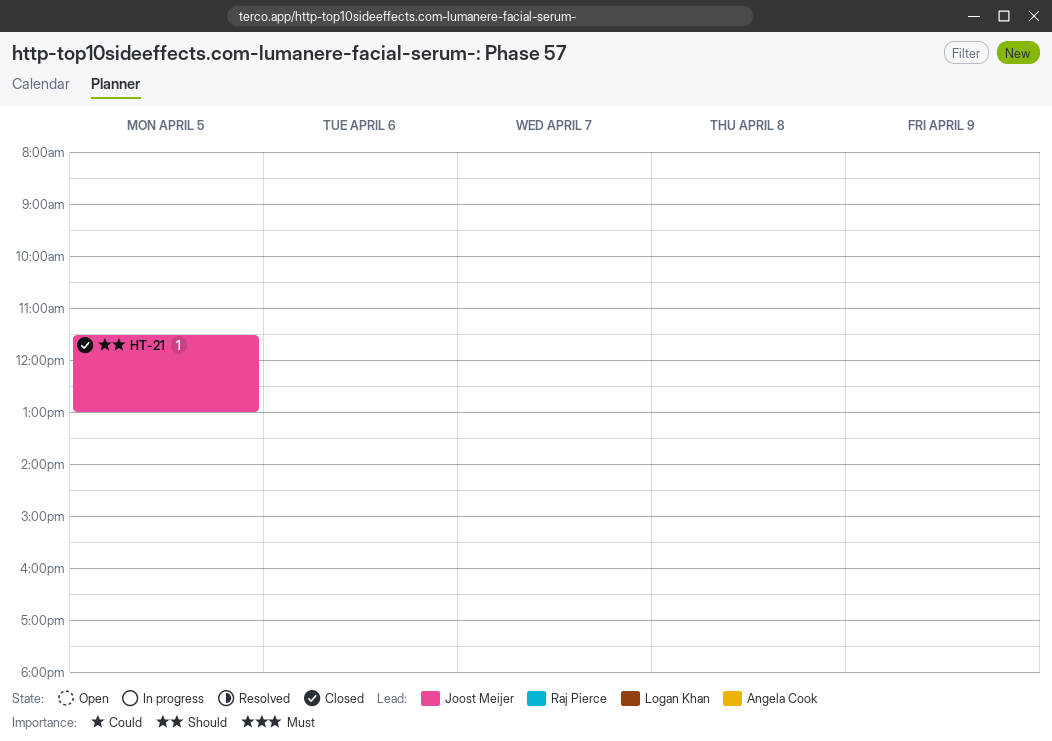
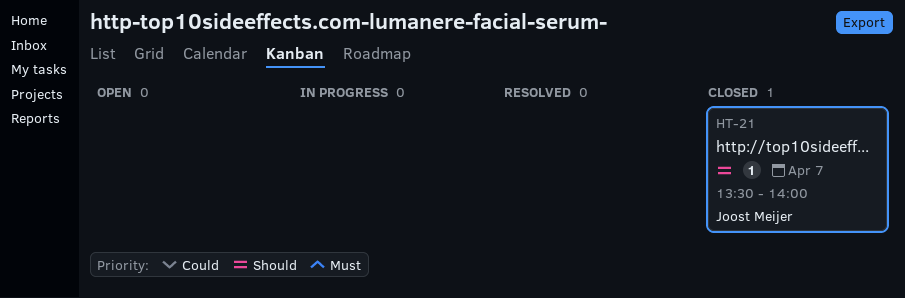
HT-21, day: Apr 5 -> Apr 7
HT-21, begins: 11:30 -> 13:30
HT-21, ends: 13:00 -> 14:00

